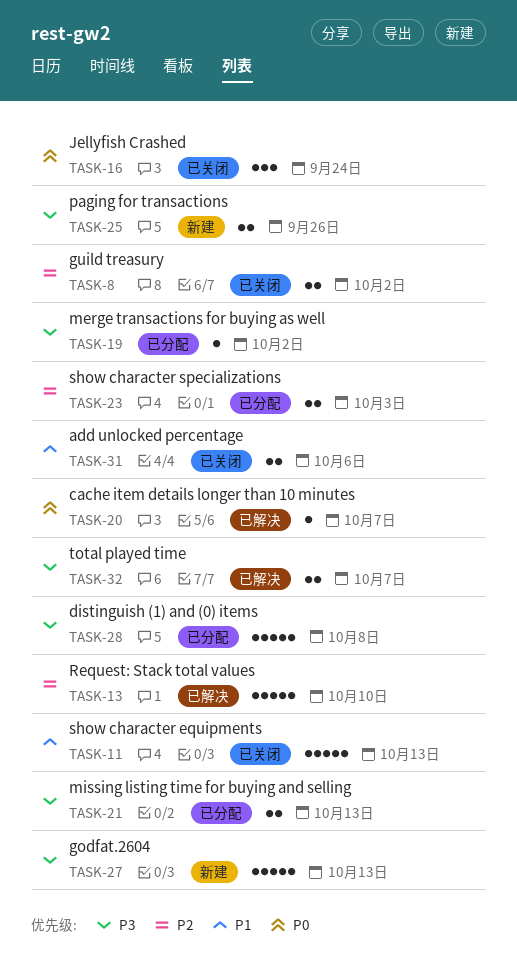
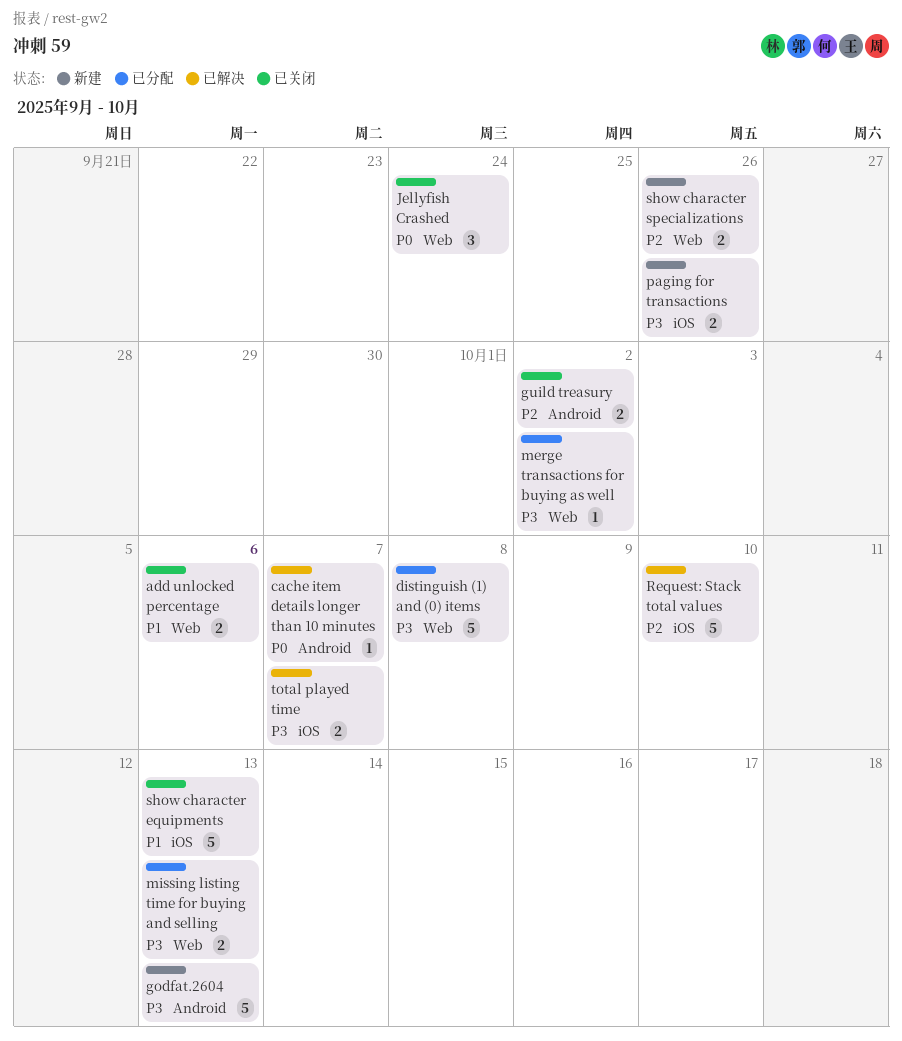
show character specializations, status: 已分配 -> 新建
show character specializations, due: Oct 3 -> Sep 26

